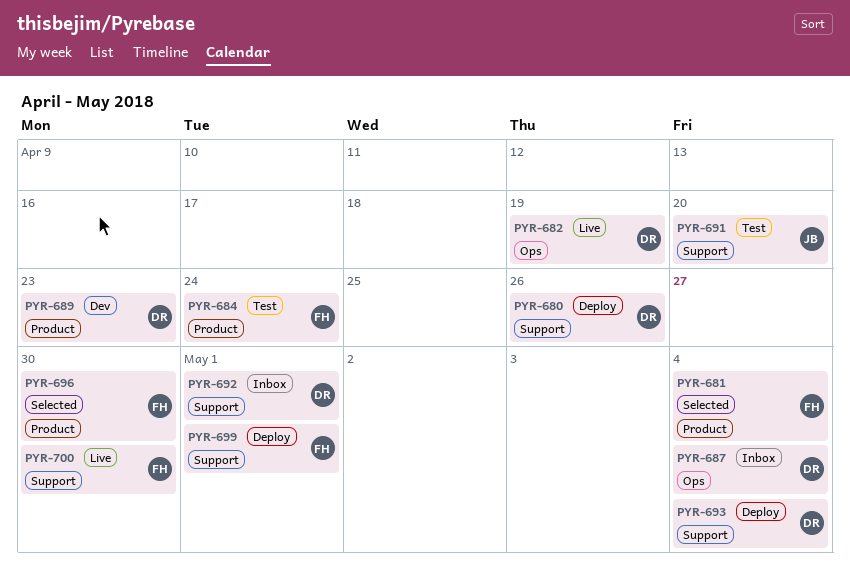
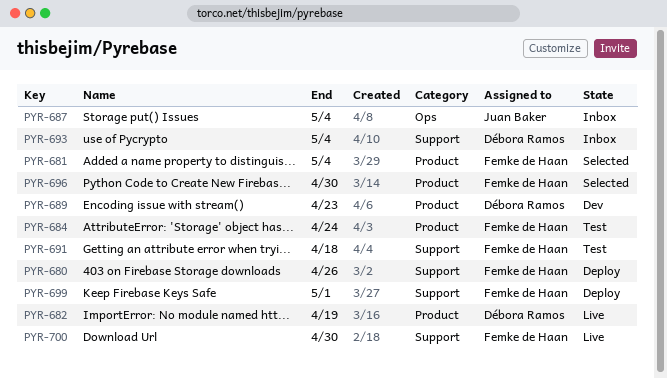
PYR-680, owner: Débora Ramos -> Femke de Haan
PYR-682, label: Ops -> Product
PYR-687, owner: Débora Ramos -> Juan Baker
PYR-691, owner: Juan Baker -> Femke de Haan
PYR-691, due: Apr 20 -> Apr 18
PYR-692: present -> none
PYR-693, status: Deploy -> Inbox

